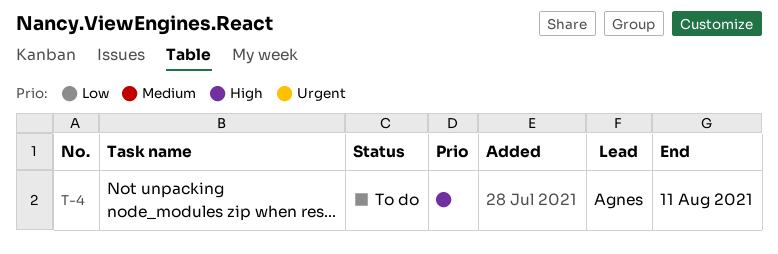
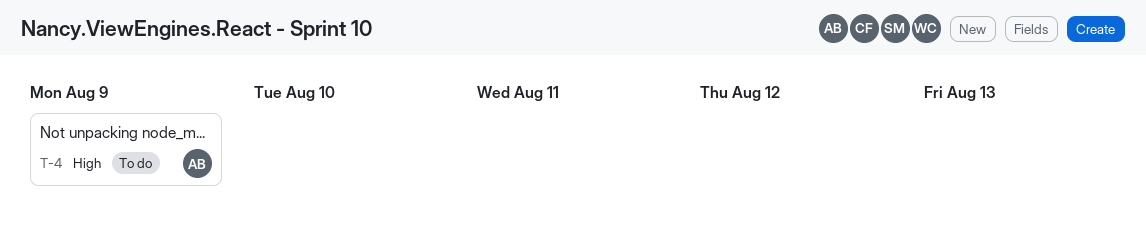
T-4, due: Aug 11 -> Aug 9

